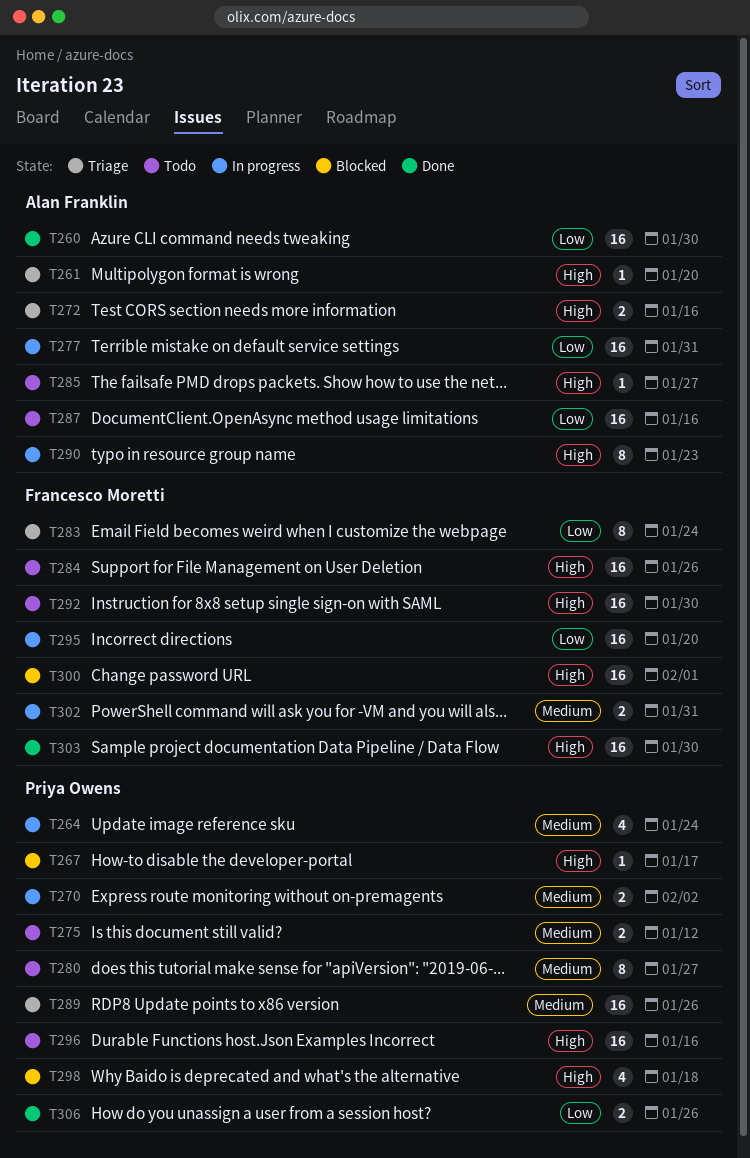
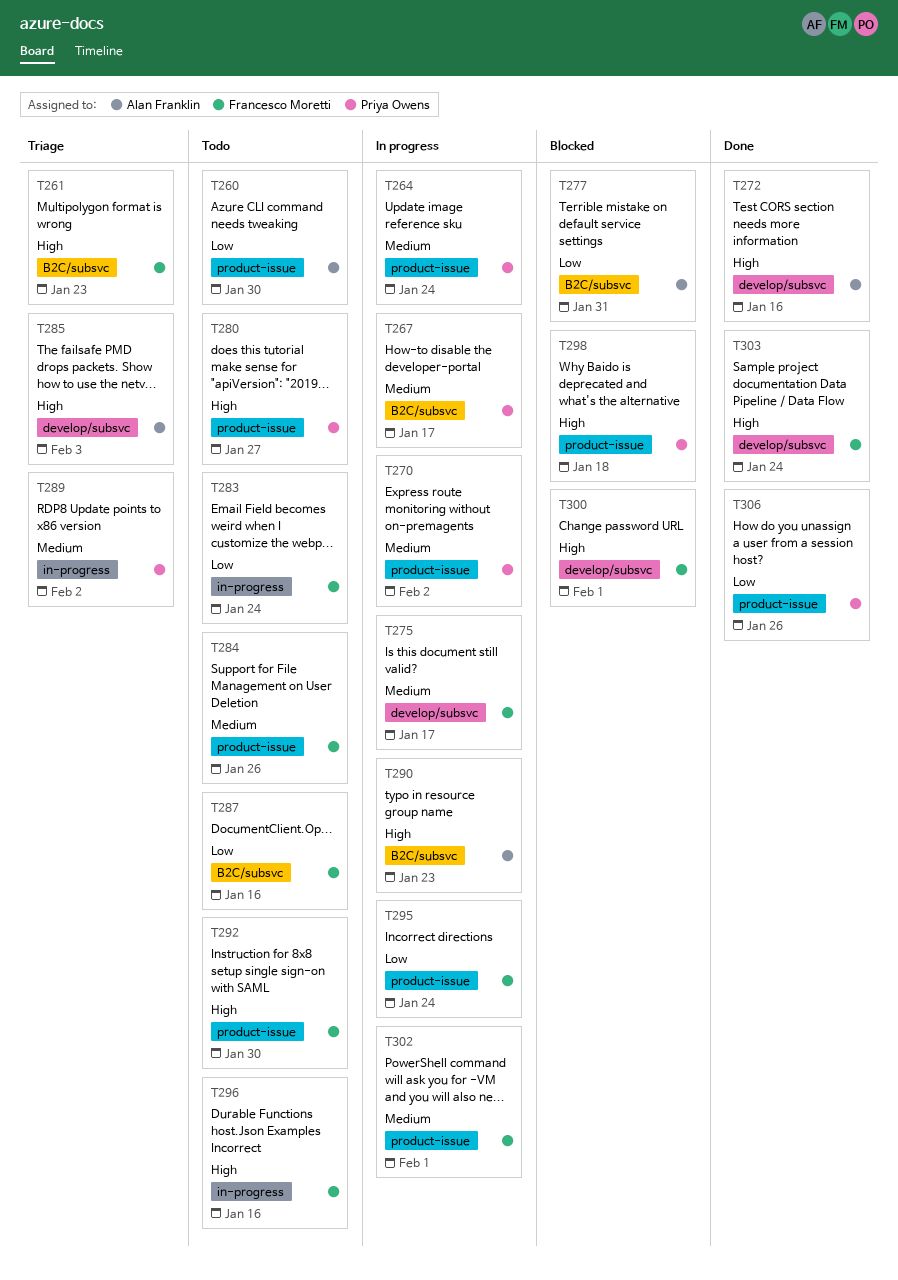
T260, status: Done -> Todo
T261, owner: Alan Franklin -> Francesco Moretti
T261, due: Jan 20 -> Jan 23
T267, status: Blocked -> In progress
T267, priority: High -> Medium
T272, status: Triage -> Done
T275, status: Todo -> In progress
T275, owner: Priya Owens -> Francesco Moretti
T275, due: Jan 12 -> Jan 17
T277, status: In progress -> Blocked
T280, priority: Medium -> High
T283, status: Triage -> Todo
T284, priority: High -> Medium
T285, status: Todo -> Triage
T285, due: Jan 27 -> Feb 3
T287, owner: Alan Franklin -> Francesco Moretti
T289, due: Jan 26 -> Feb 2
T295, due: Jan 20 -> Jan 24
T296, owner: Priya Owens -> Francesco Moretti
T302, due: Jan 31 -> Feb 1
T303, due: Jan 30 -> Jan 24

